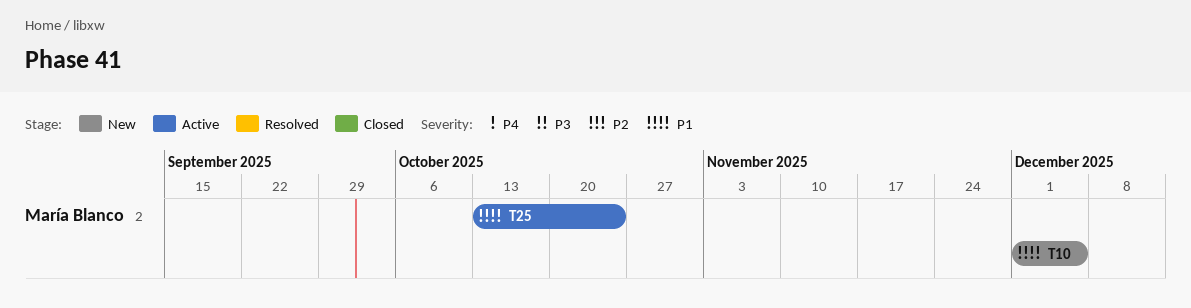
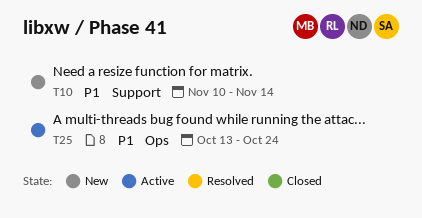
T10, start: Dec 1 -> Nov 10
T10, due: Dec 5 -> Nov 14

